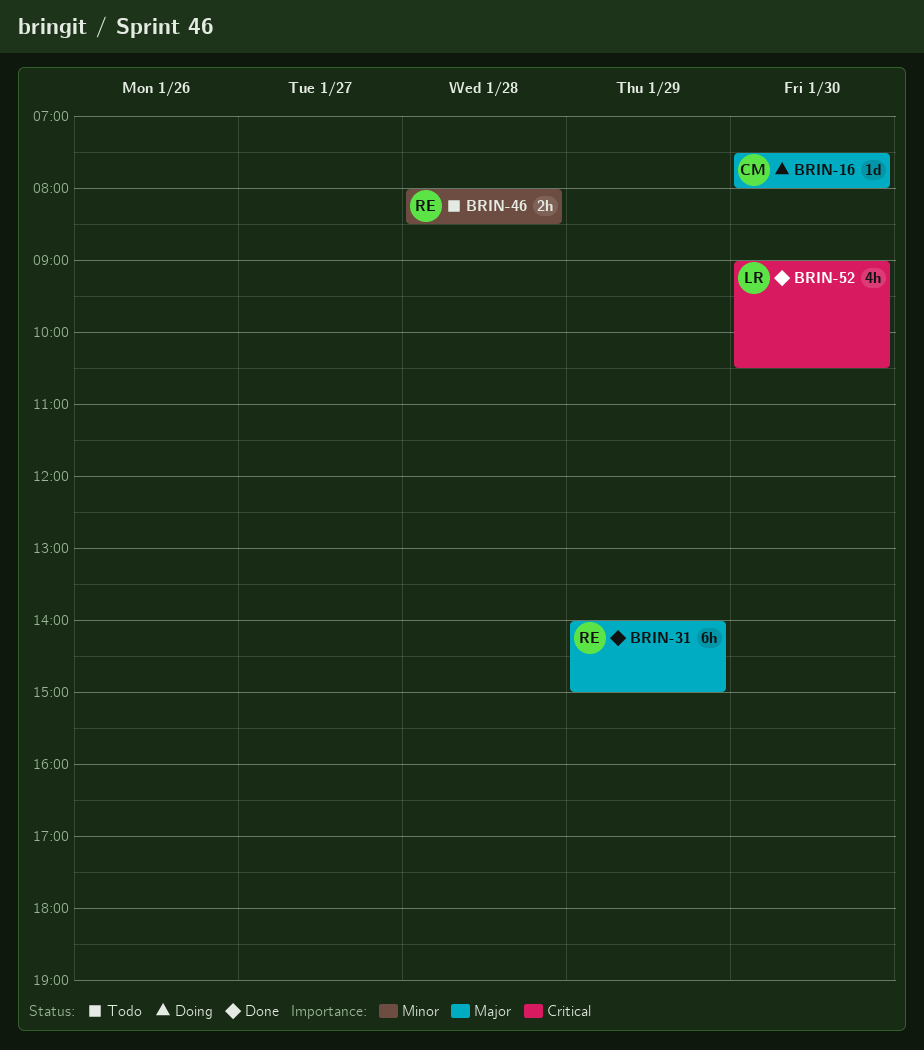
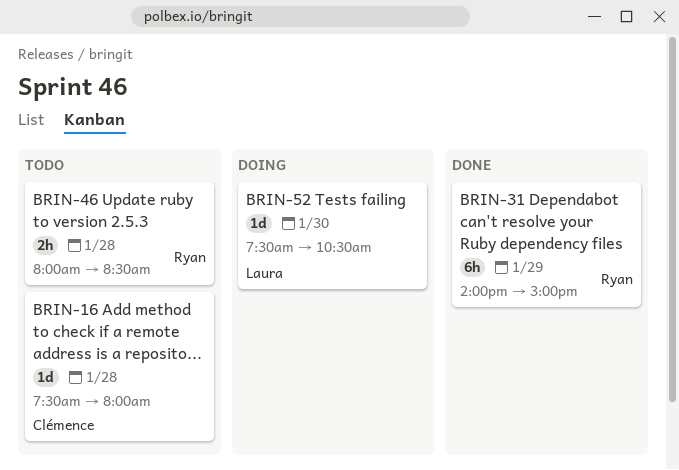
BRIN-16, status: Doing -> Todo
BRIN-16, day: Jan 30 -> Jan 28
BRIN-52, status: Done -> Doing
BRIN-52, estimate: 4h -> 1d
BRIN-52, begins: 09:00 -> 07:30

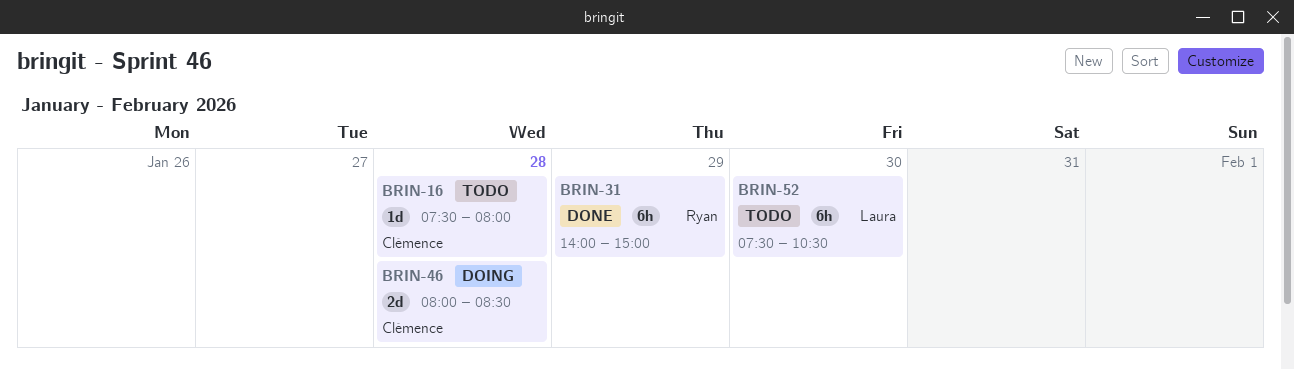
BRIN-46, status: Todo -> Doing
BRIN-46, owner: Ryan -> Clémence
BRIN-46, estimate: 2h -> 2d
BRIN-52, status: Doing -> Todo
BRIN-52, estimate: 1d -> 6h

